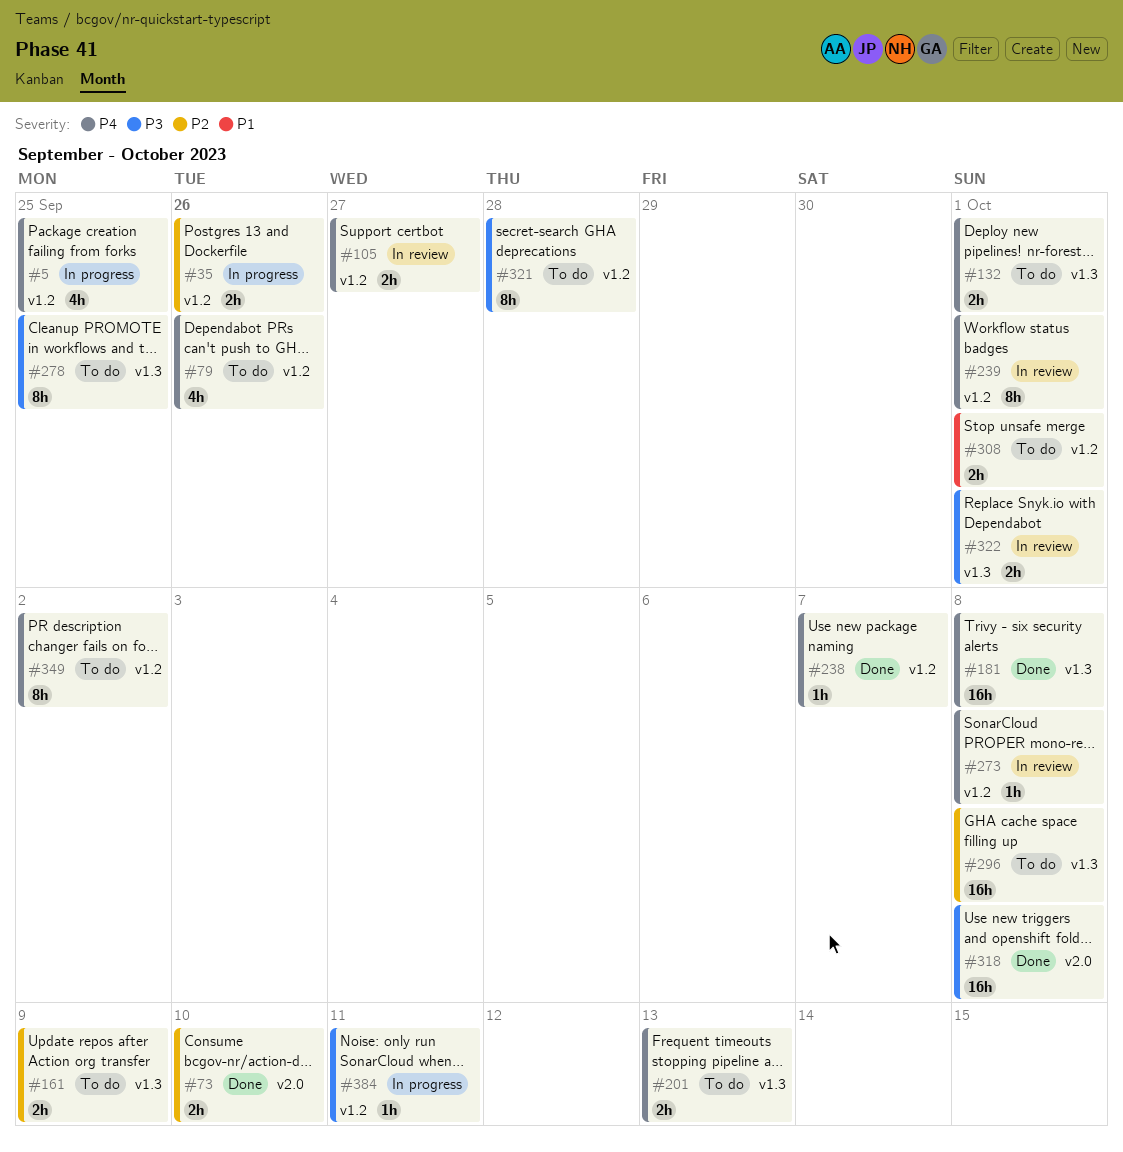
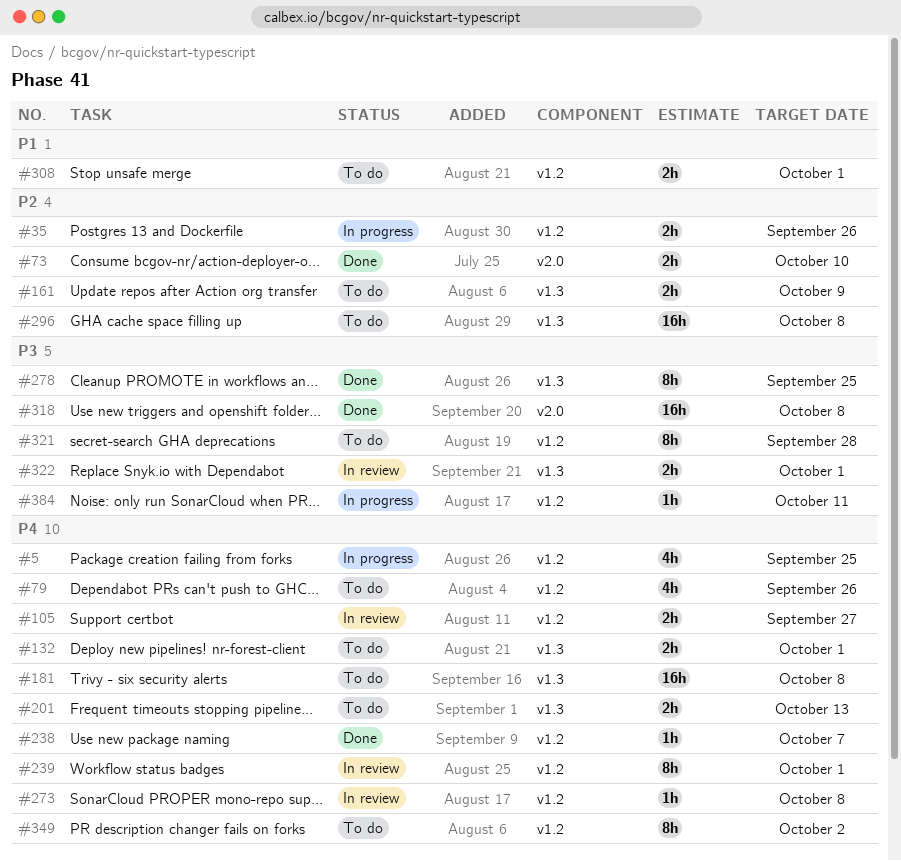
#181, status: Done -> To do
#278, status: To do -> Done

